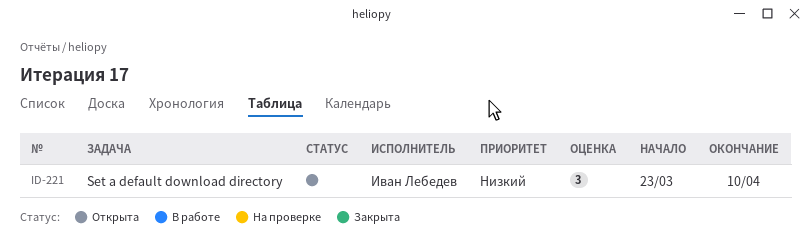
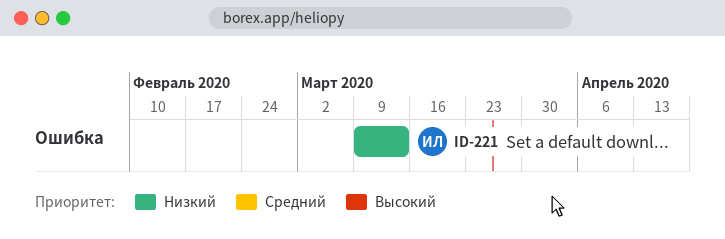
ID-221, start: Mar 23 -> Mar 9
ID-221, due: Apr 10 -> Mar 13

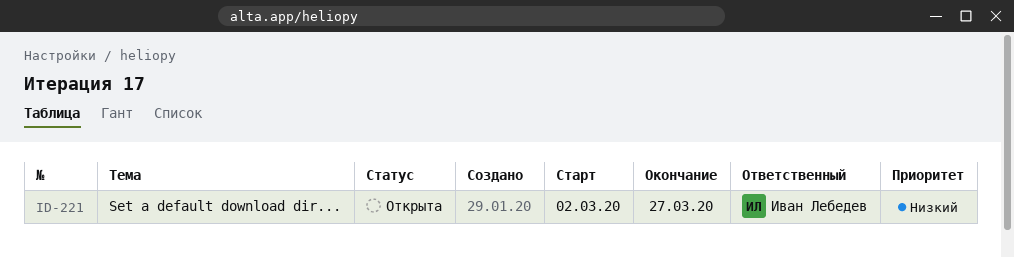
ID-221, start: Mar 9 -> Mar 2
ID-221, due: Mar 13 -> Mar 27

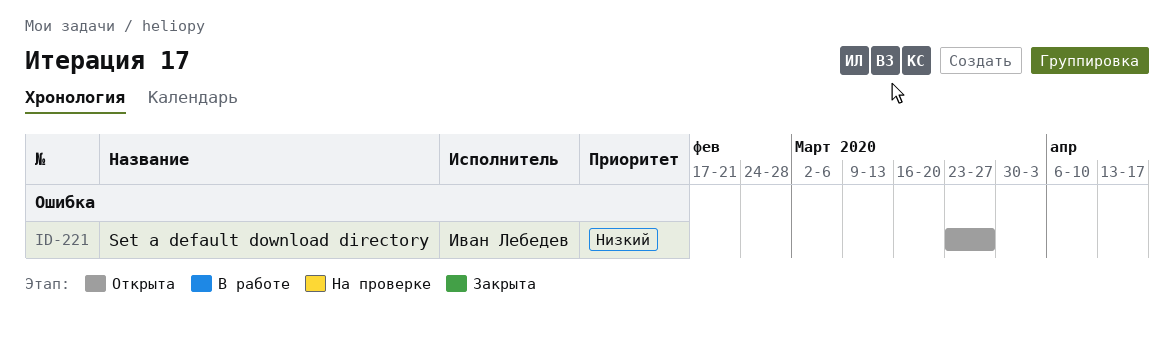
ID-221, start: Mar 2 -> Mar 23

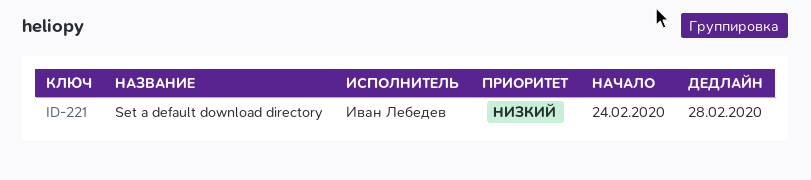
ID-221, start: Mar 23 -> Feb 24
ID-221, due: Mar 27 -> Feb 28

